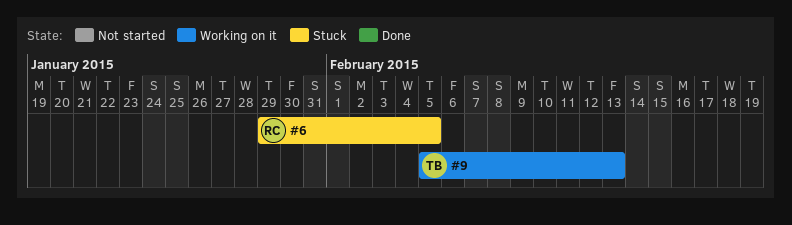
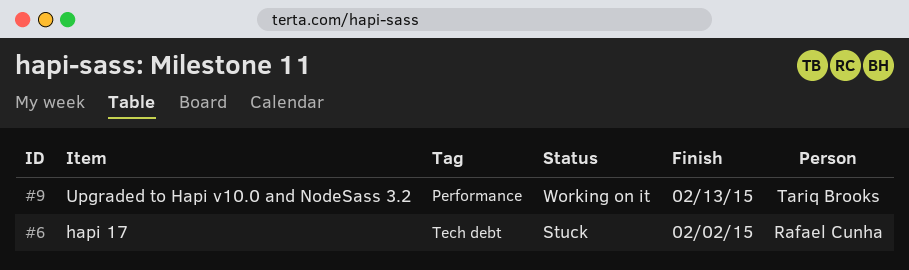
#6, due: Feb 5 -> Feb 2

